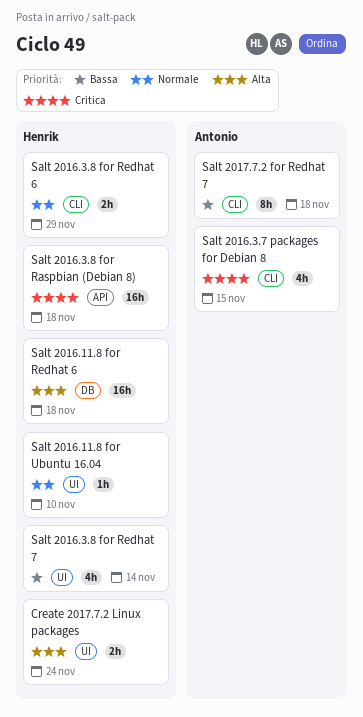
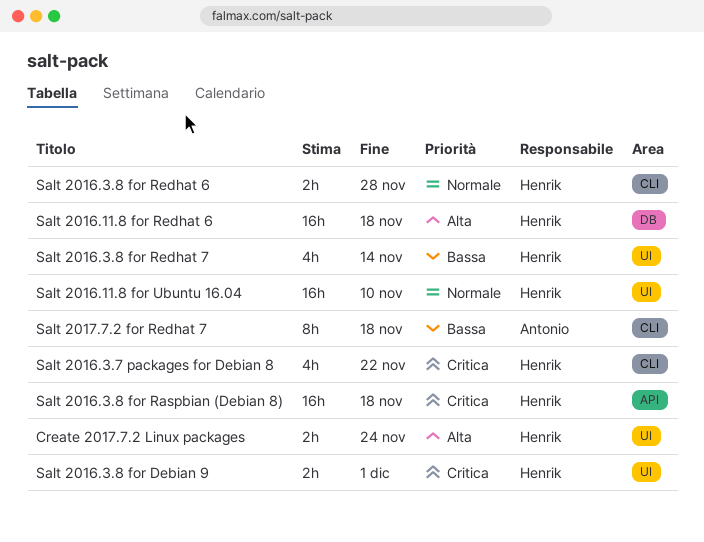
Salt 2016.11.8 for Ubuntu 16.04, estimate: 1h -> 16h
Salt 2016.3.7 packages for Debian 8, owner: Antonio -> Henrik
Salt 2016.3.7 packages for Debian 8, due: Nov 15 -> Nov 22
Salt 2016.3.8 for Debian 9: none -> present
Salt 2016.3.8 for Redhat 6, due: Nov 29 -> Nov 28

